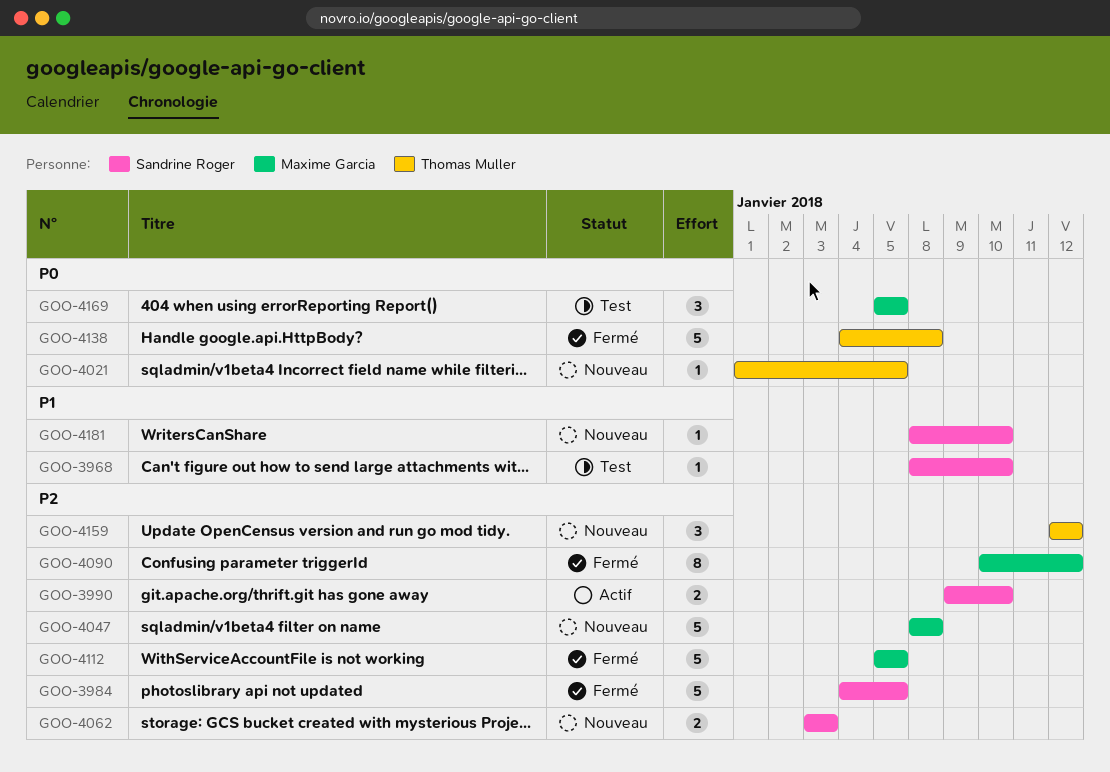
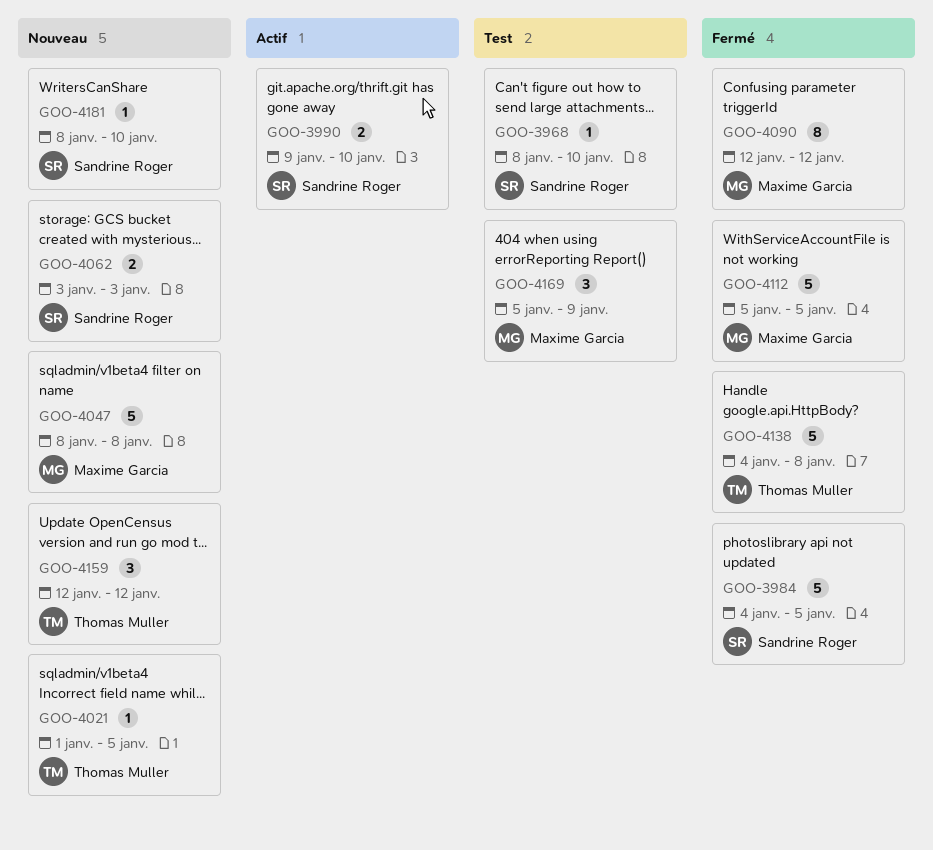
GOO-4090, start: Jan 10 -> Jan 12
GOO-4169, due: Jan 5 -> Jan 9

